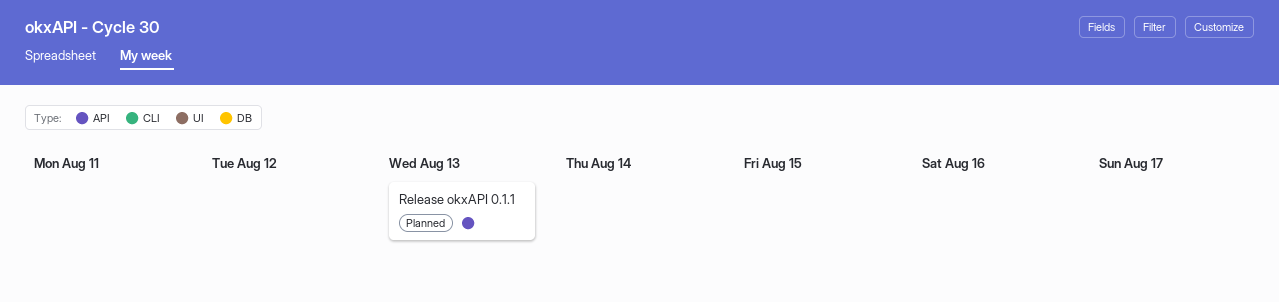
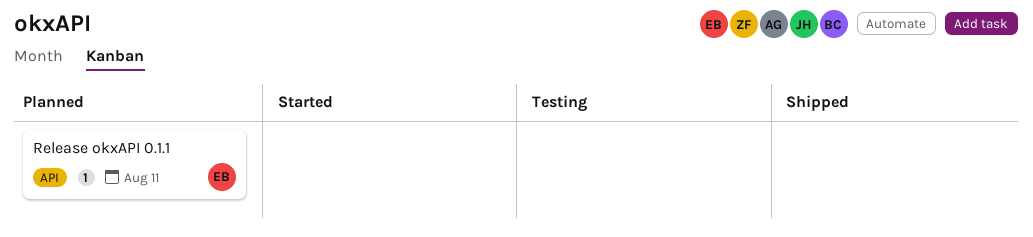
Release okxAPI 0.1.1, due: Aug 13 -> Aug 11

